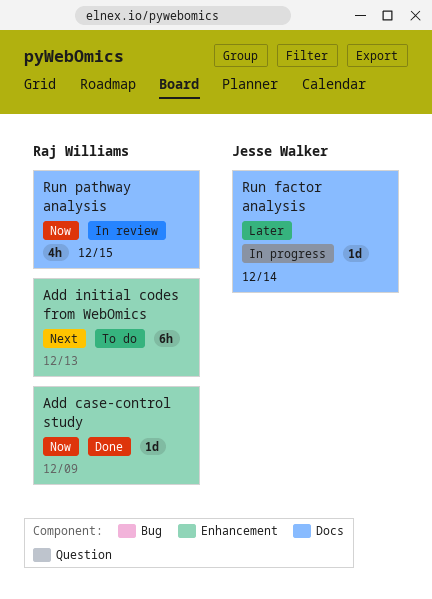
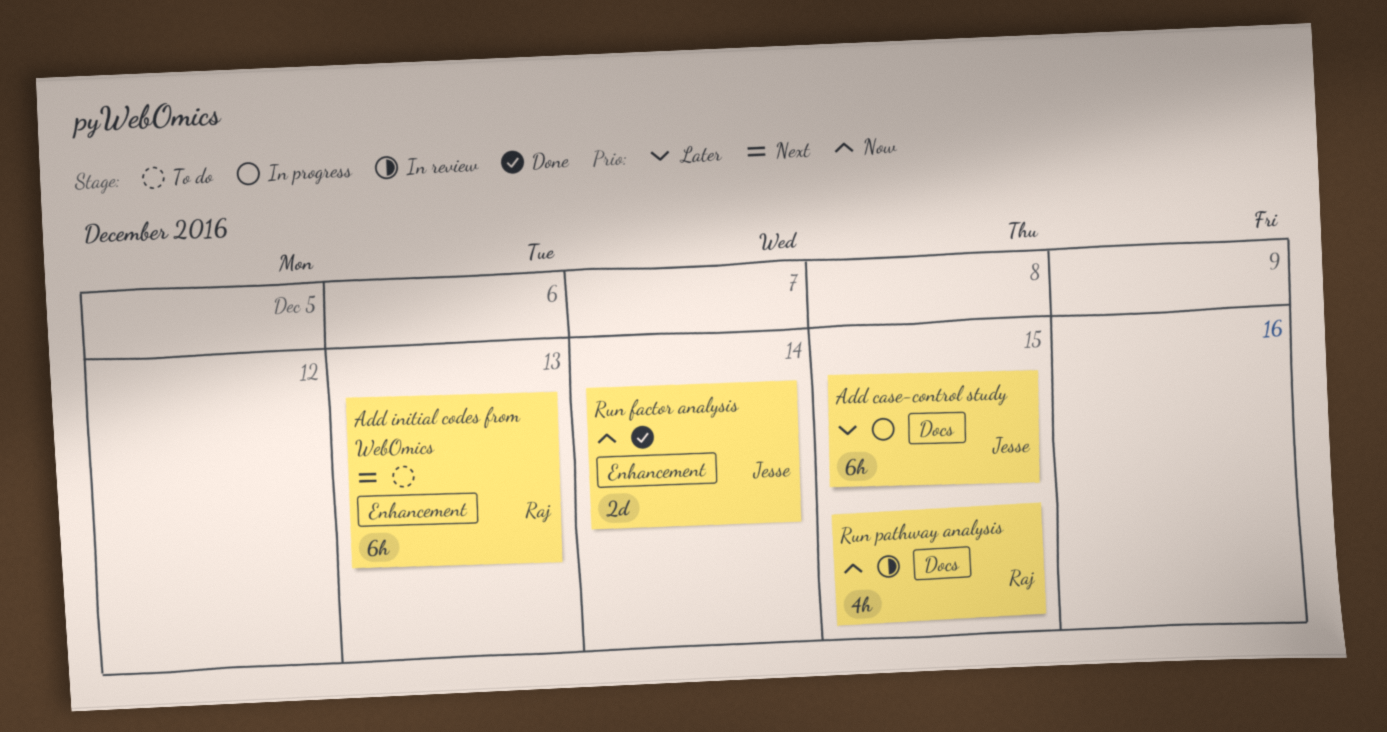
Add case-control study, status: Done -> In progress
Add case-control study, owner: Raj Williams -> Jesse Walker
Add case-control study, priority: Now -> Later
Add case-control study, label: Enhancement -> Docs
Add case-control study, estimate: 1d -> 6h
Add case-control study, due: Dec 9 -> Dec 15
Run factor analysis, status: In progress -> Done
Run factor analysis, priority: Later -> Now
Run factor analysis, label: Docs -> Enhancement
Run factor analysis, estimate: 1d -> 2d

